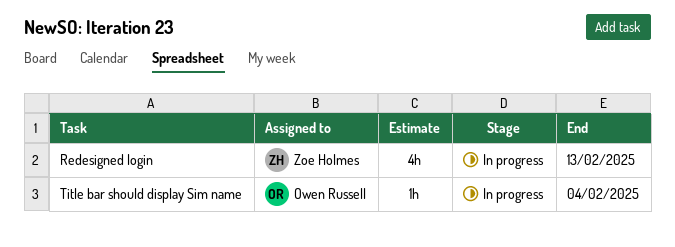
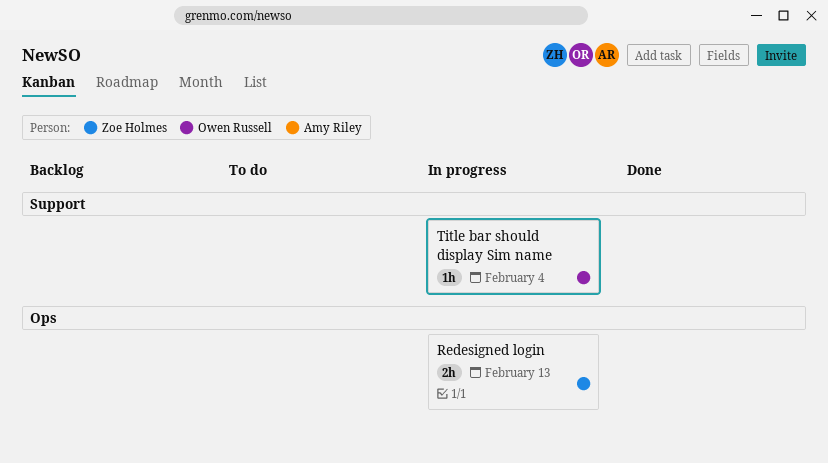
Redesigned login, estimate: 4h -> 2h

